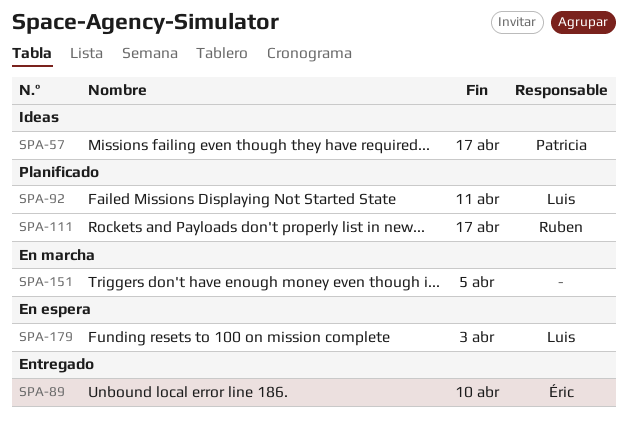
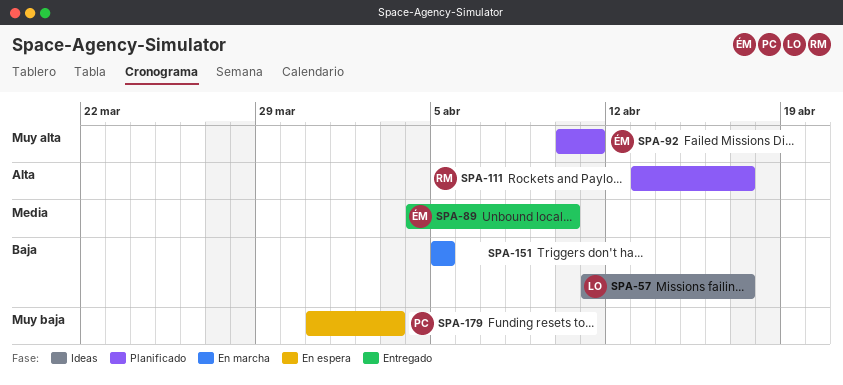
SPA-57, owner: Patricia -> Luis
SPA-92, owner: Luis -> Éric
SPA-179, owner: Luis -> Patricia

